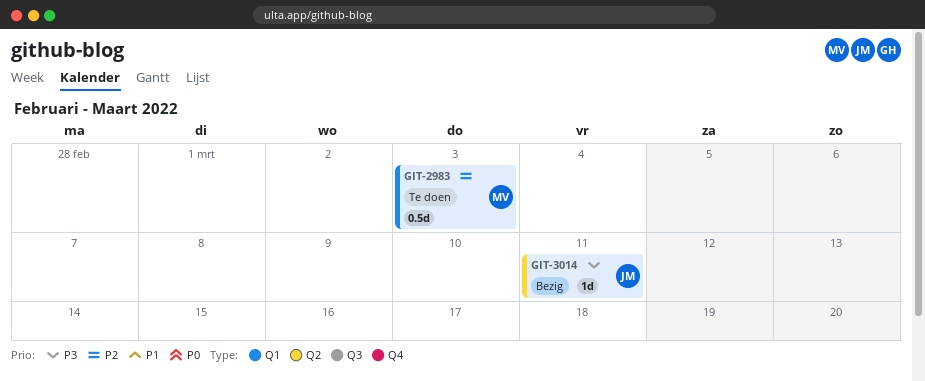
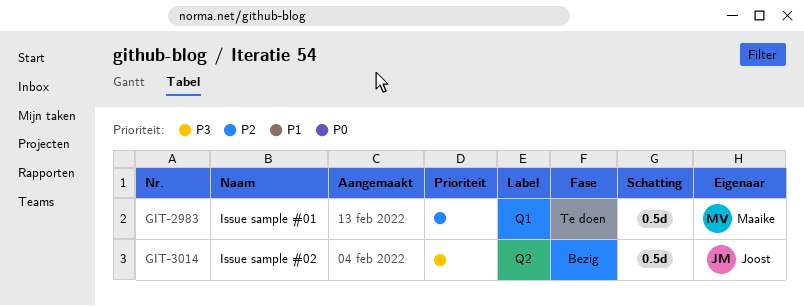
GIT-3014, estimate: 1d -> 0.5d

